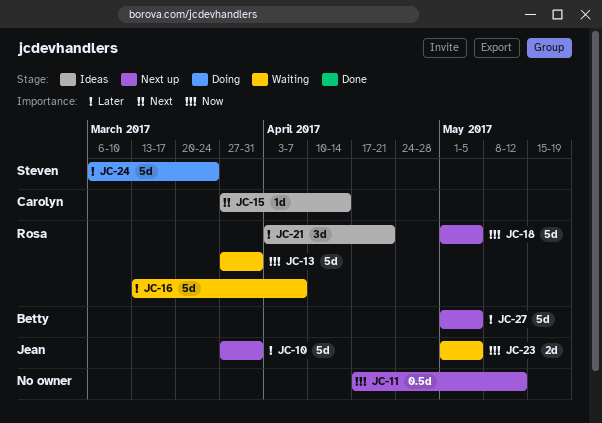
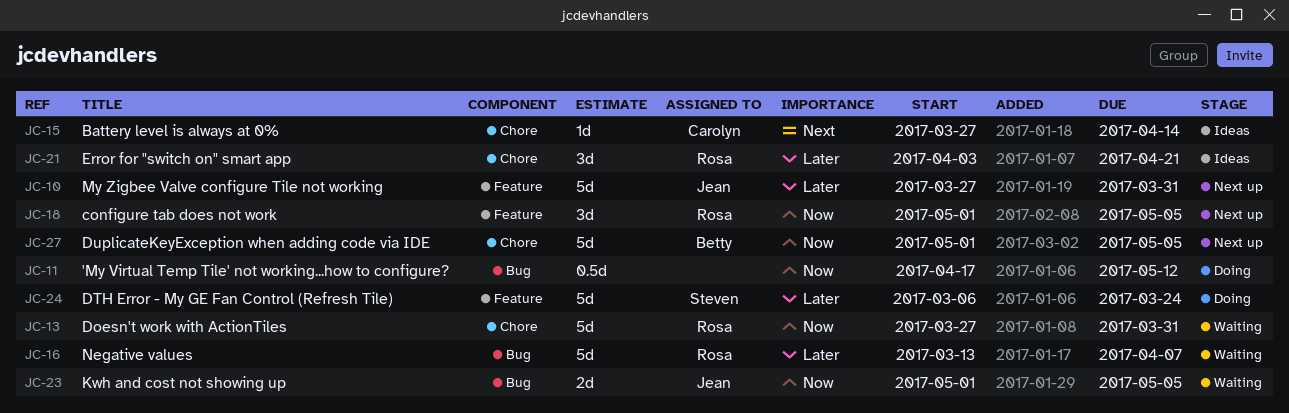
JC-11, status: Next up -> Doing
JC-18, estimate: 5d -> 3d
JC-27, priority: Later -> Now

